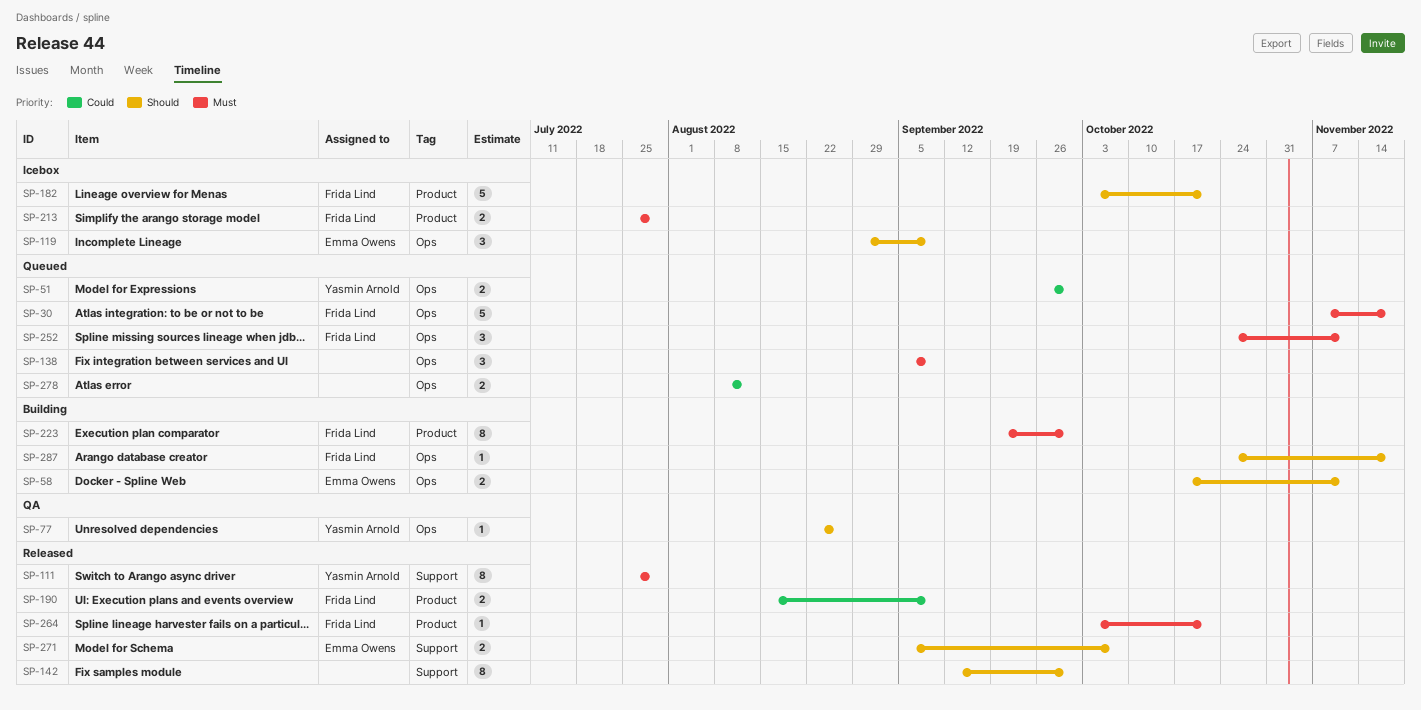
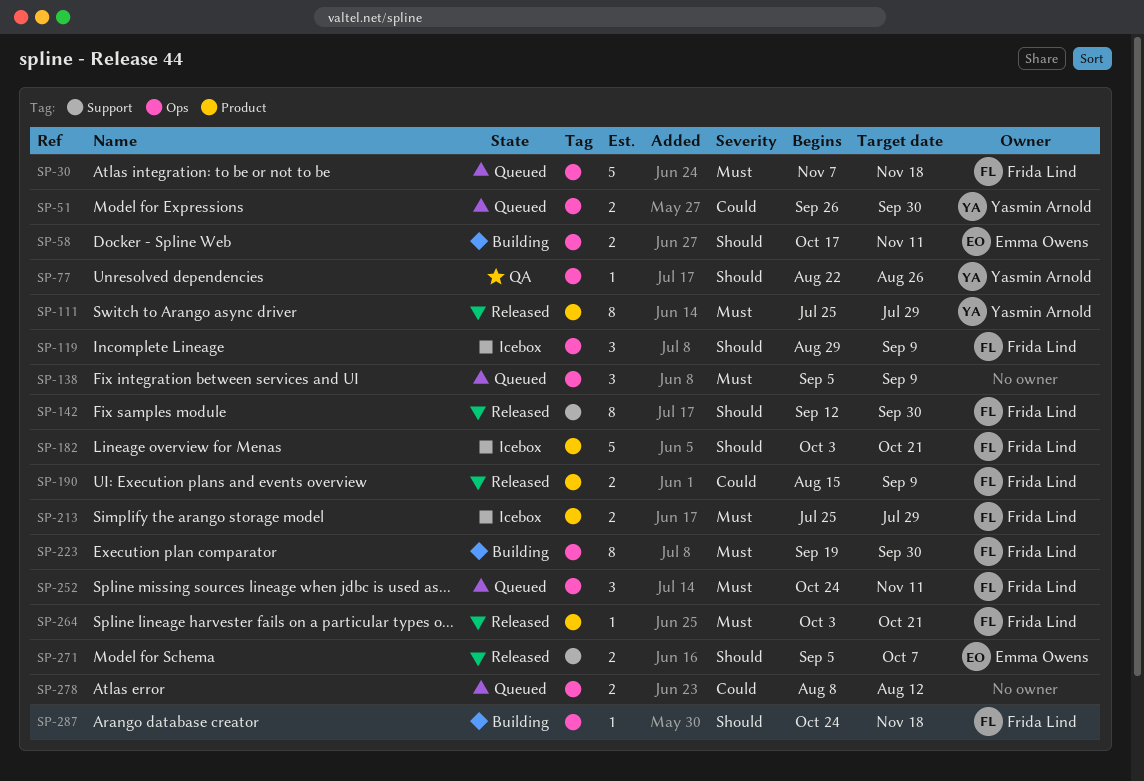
SP-111, label: Support -> Product
SP-119, owner: Emma Owens -> Frida Lind
SP-142, owner: none -> Frida Lind
SP-223, label: Product -> Ops

